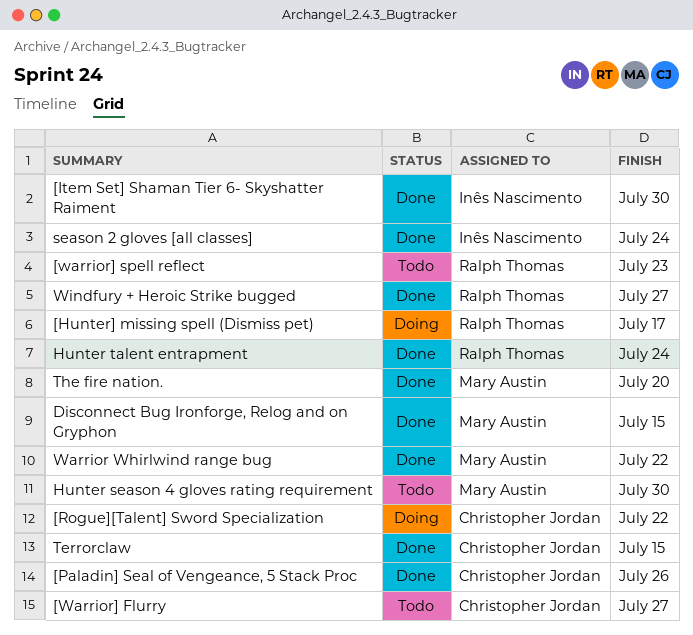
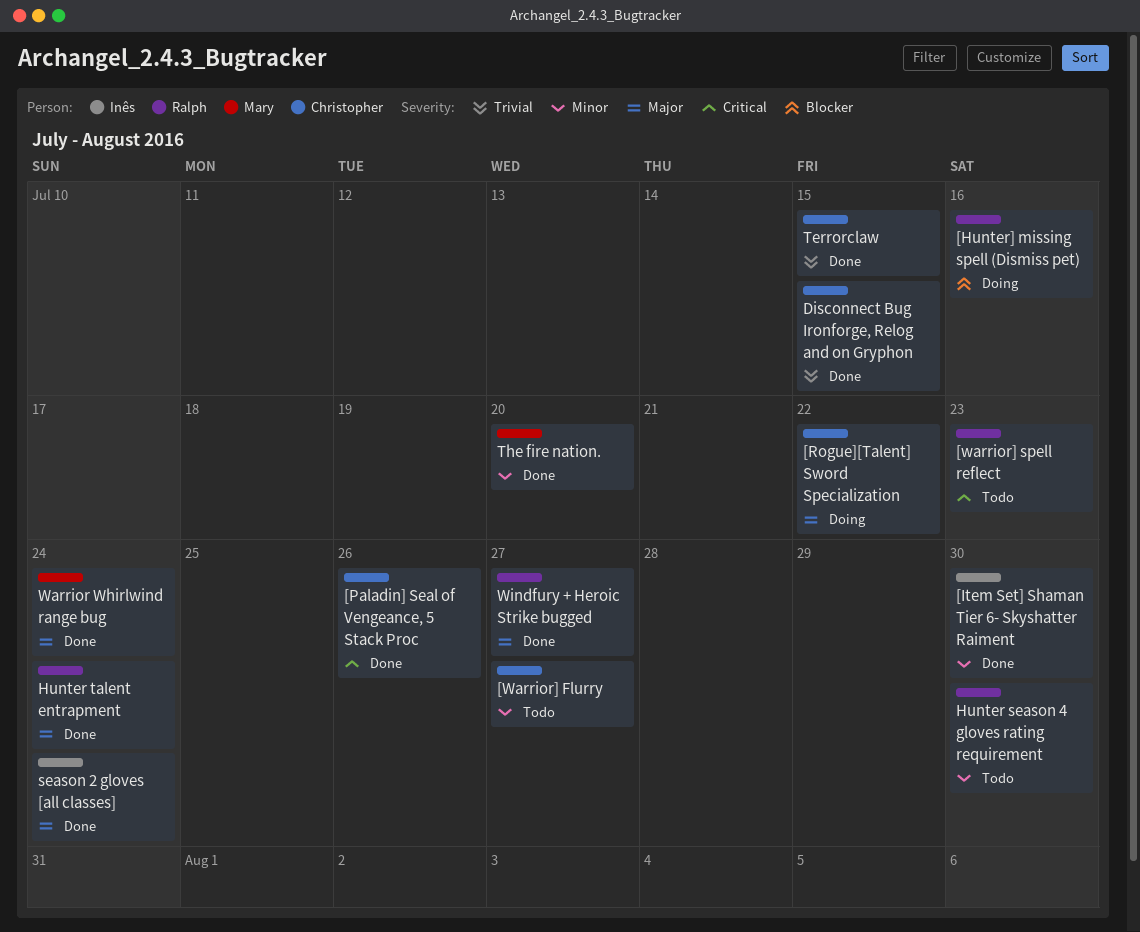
[Hunter] missing spell (Dismiss pet), due: Jul 17 -> Jul 16
Disconnect Bug Ironforge, Relog and on Gryphon, owner: Mary Austin -> Christopher Jordan
Hunter season 4 gloves rating requirement, owner: Mary Austin -> Ralph Thomas
Warrior Whirlwind range bug, due: Jul 22 -> Jul 24

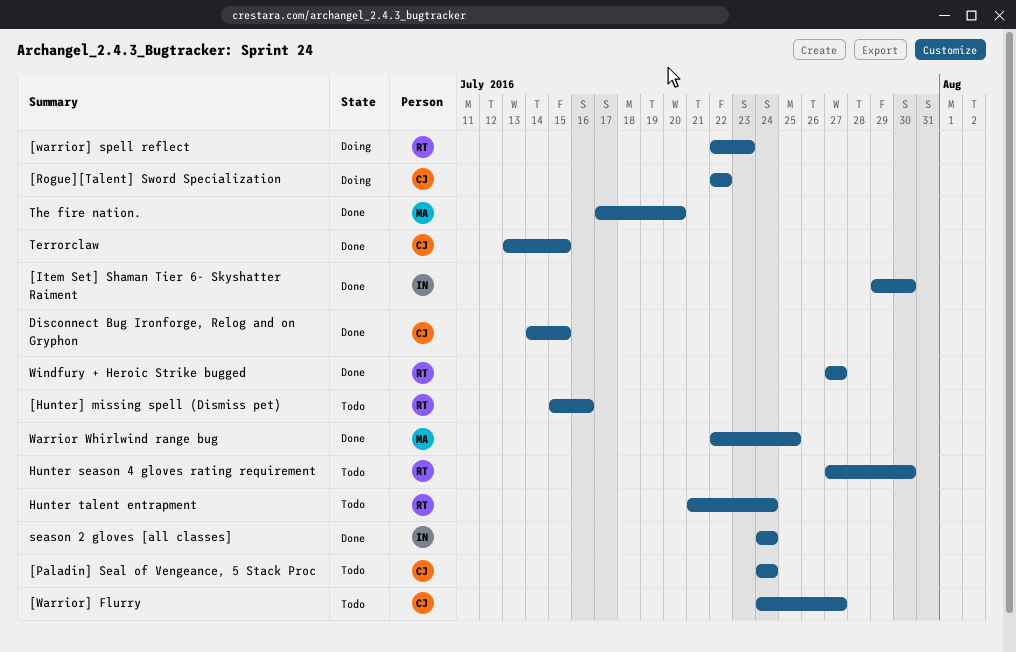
[Hunter] missing spell (Dismiss pet), status: Doing -> Todo
[Paladin] Seal of Vengeance, 5 Stack Proc, status: Done -> Todo
[Paladin] Seal of Vengeance, 5 Stack Proc, due: Jul 26 -> Jul 24
[warrior] spell reflect, status: Todo -> Doing
Hunter talent entrapment, status: Done -> Todo
Warrior Whirlwind range bug, due: Jul 24 -> Jul 25

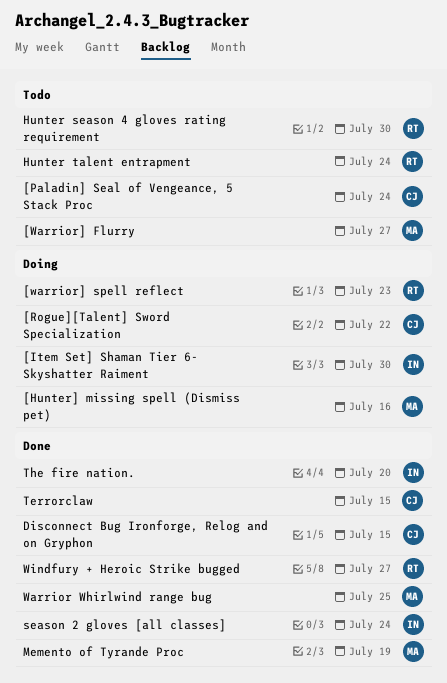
[Hunter] missing spell (Dismiss pet), status: Todo -> Doing
[Hunter] missing spell (Dismiss pet), owner: RT -> MA
[Item Set] Shaman Tier 6- Skyshatter Raiment, status: Done -> Doing
[Warrior] Flurry, owner: CJ -> MA
Memento of Tyrande Proc: none -> present
The fire nation., owner: MA -> IN

